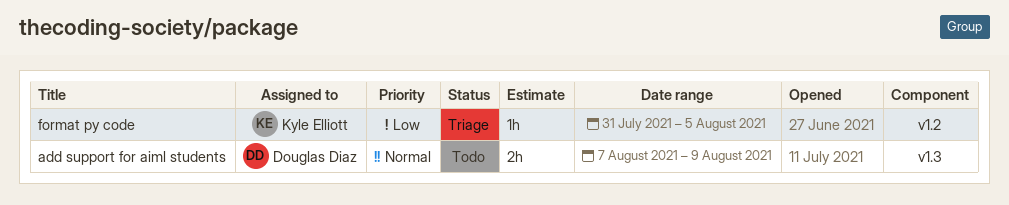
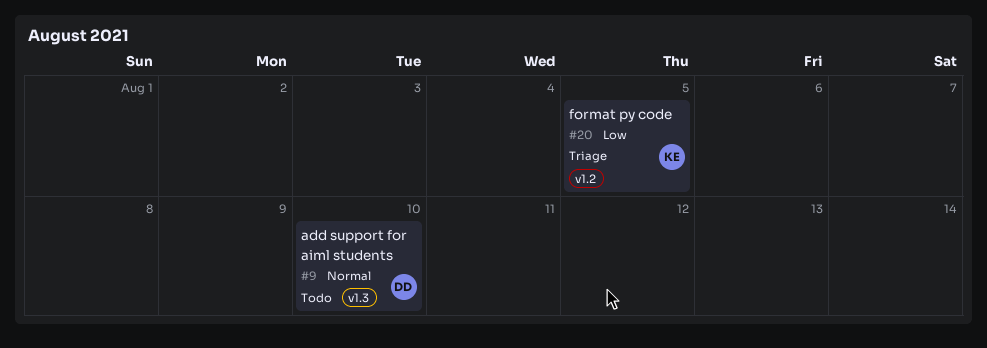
add support for aiml students, due: Aug 9 -> Aug 10

